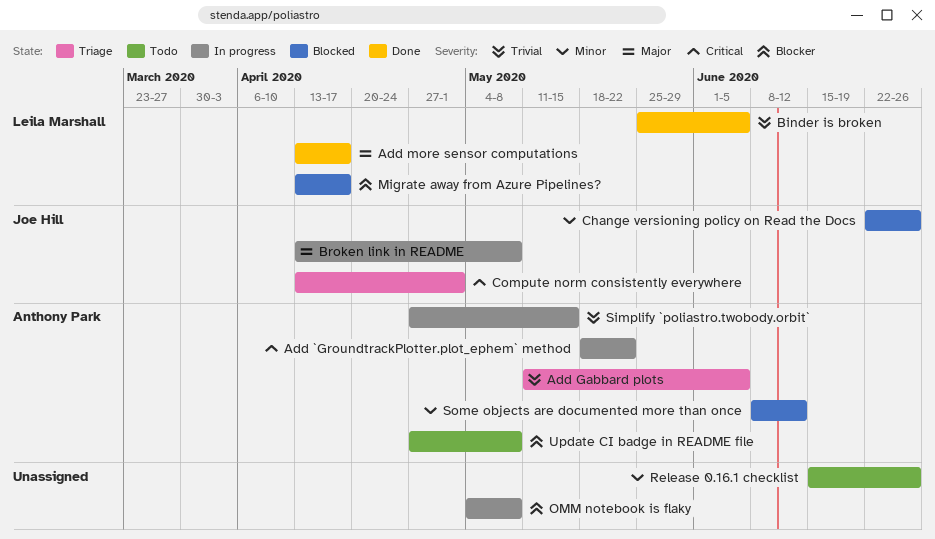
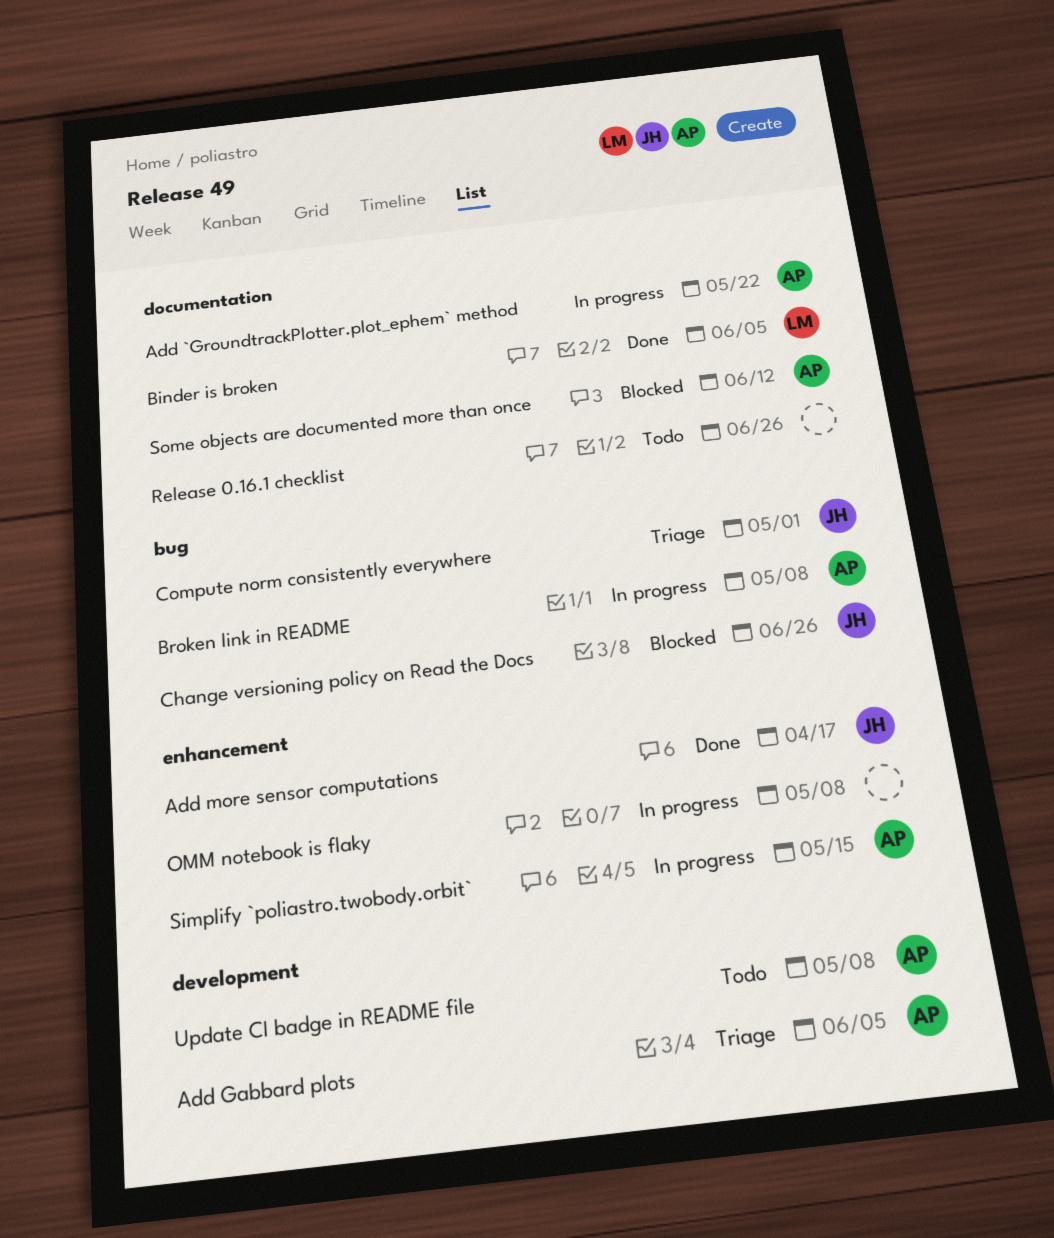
Add more sensor computations, owner: Leila Marshall -> Joe Hill
Broken link in README, owner: Joe Hill -> Anthony Park
Migrate away from Azure Pipelines?: present -> none

